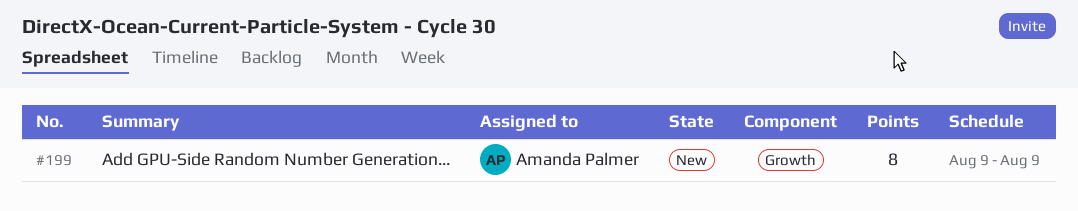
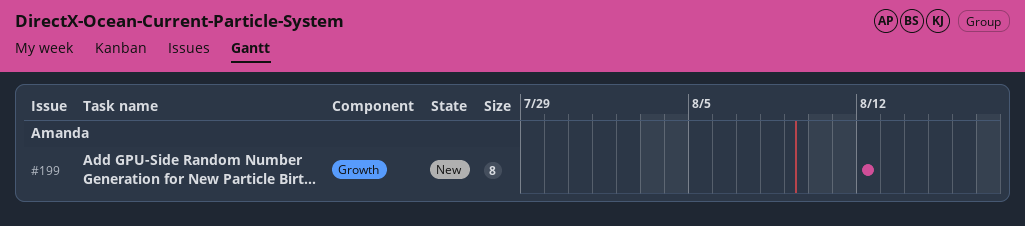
#199, start: Aug 9 -> Aug 12
#199, due: Aug 9 -> Aug 12

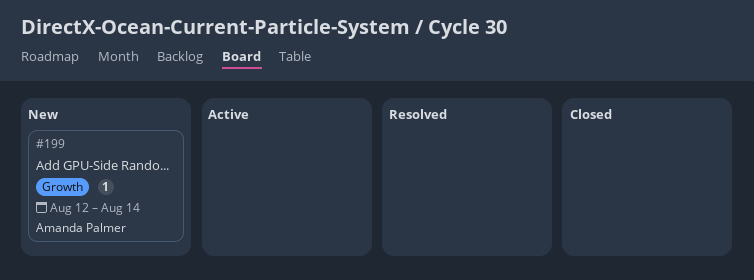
#199, estimate: 8 -> 1
#199, due: Aug 12 -> Aug 14

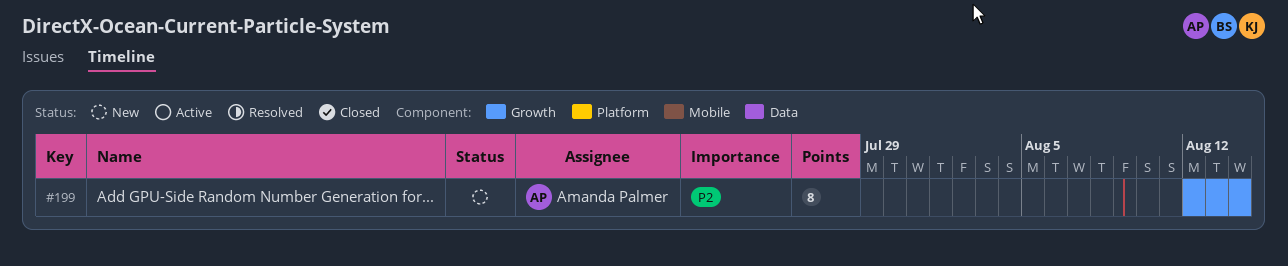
#199, estimate: 1 -> 8

